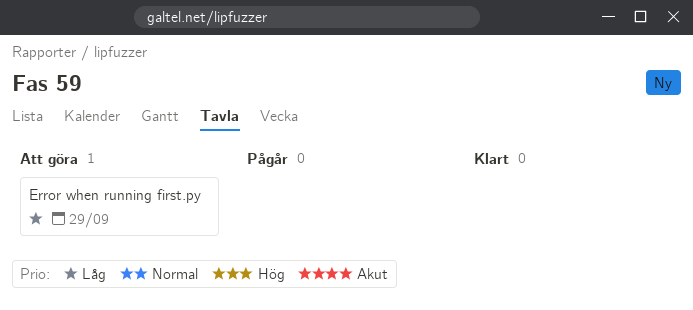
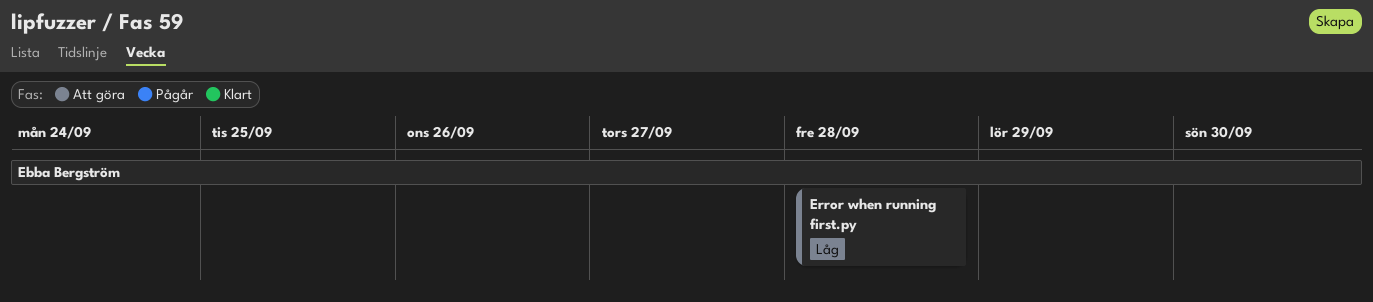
Error when running first.py, due: Sep 29 -> Sep 28

